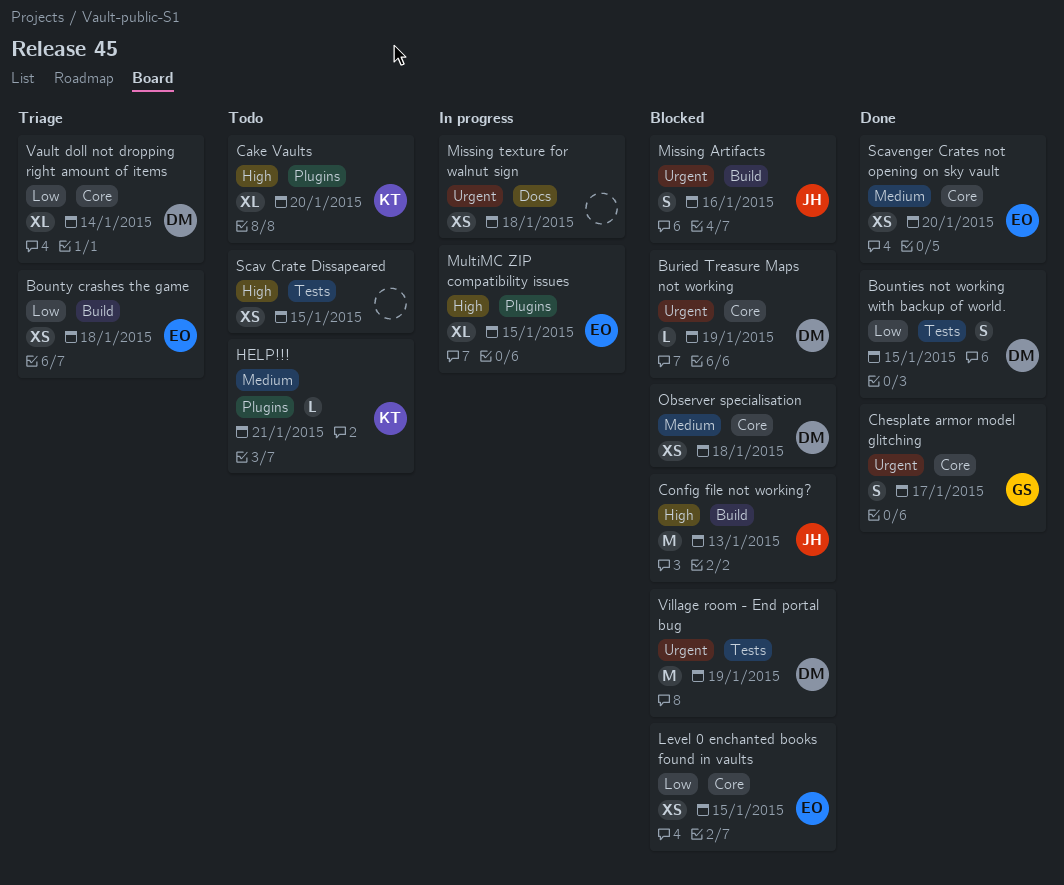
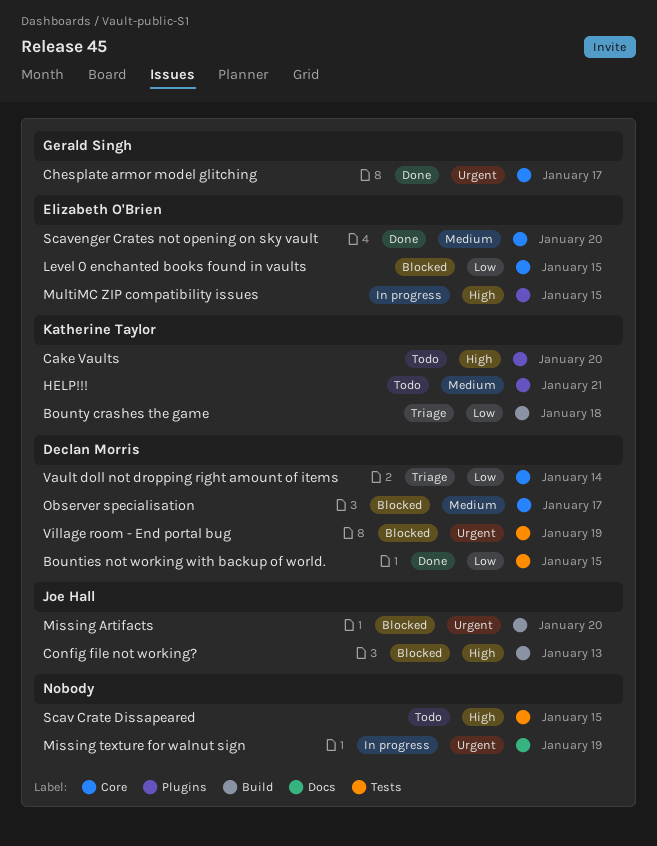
Bounty crashes the game, owner: Elizabeth O'Brien -> Katherine Taylor
Buried Treasure Maps not working: present -> none
Missing Artifacts, due: Jan 16 -> Jan 20
Missing texture for walnut sign, due: Jan 18 -> Jan 19
Observer specialisation, due: Jan 18 -> Jan 17

